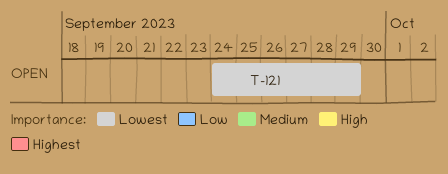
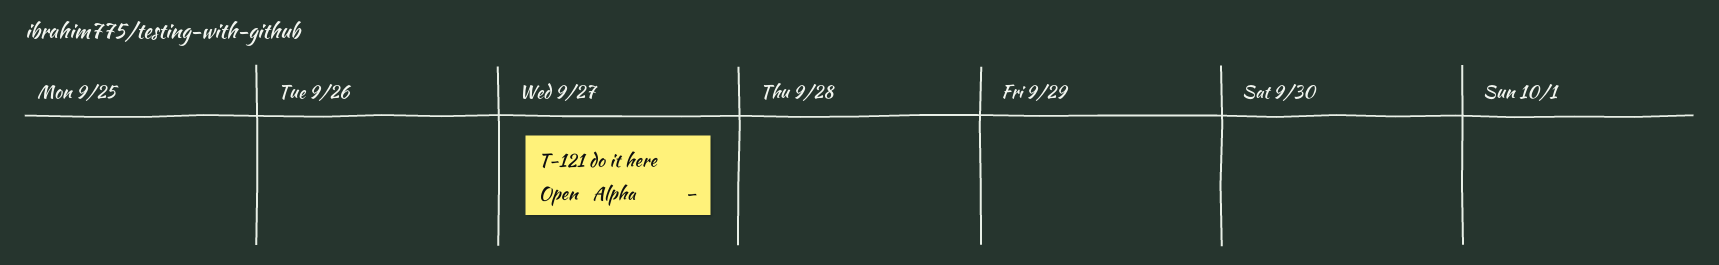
T-121, due: Sep 29 -> Sep 27

